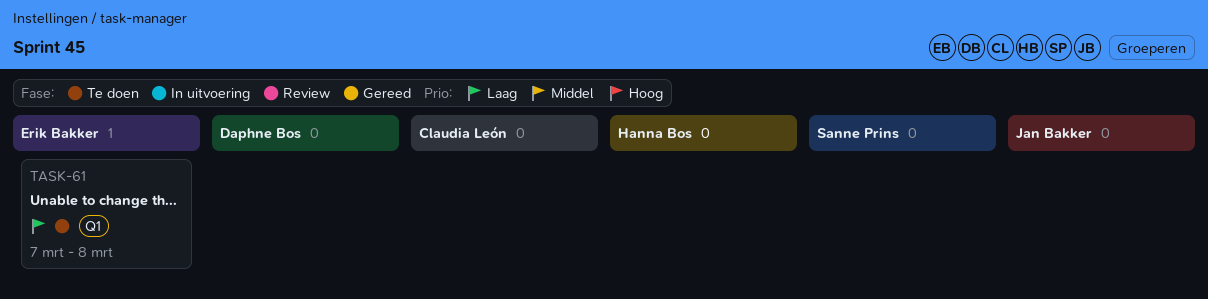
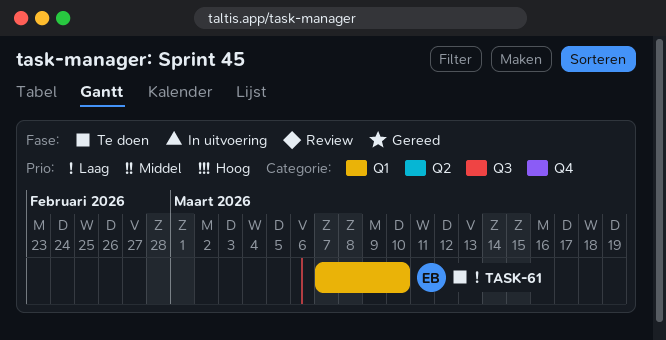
TASK-61, due: Mar 8 -> Mar 10

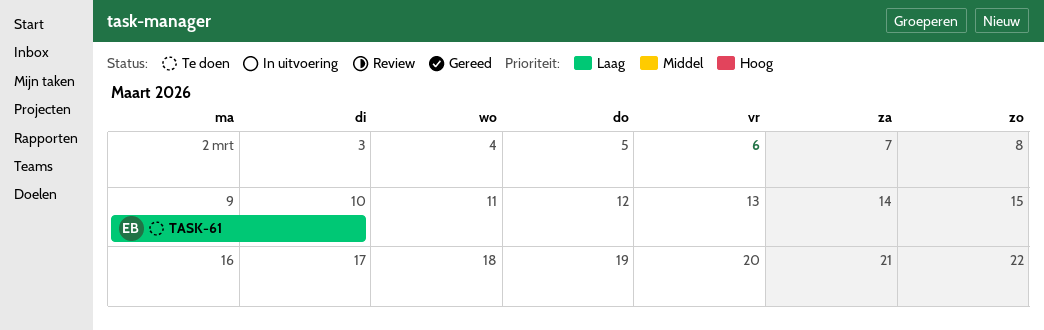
TASK-61, start: Mar 7 -> Mar 9

